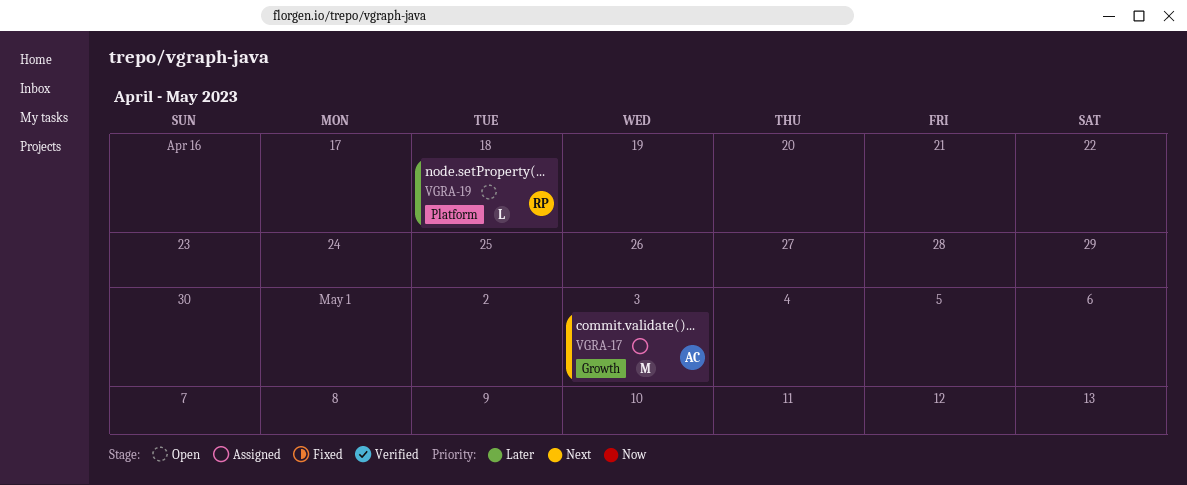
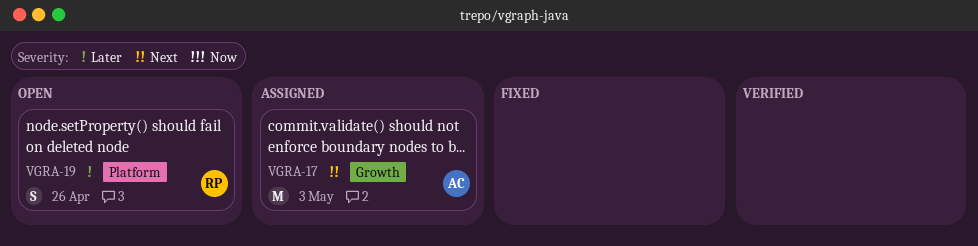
VGRA-19, estimate: L -> S
VGRA-19, due: Apr 18 -> Apr 26

